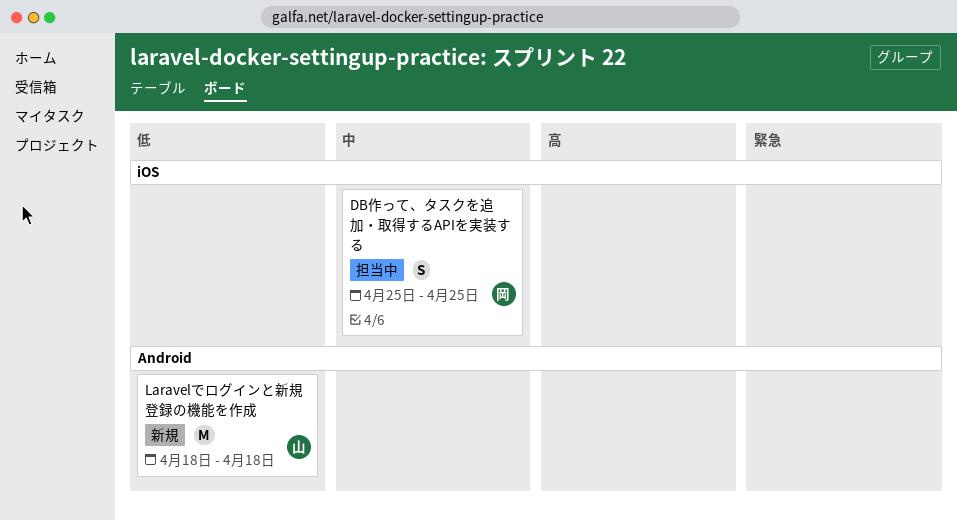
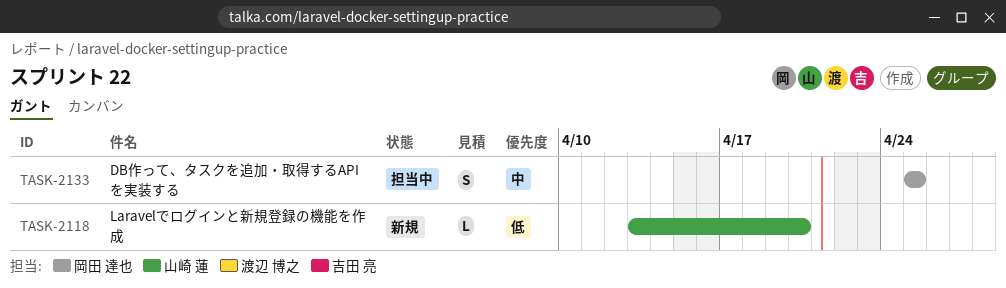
Laravelでログインと新規登録の機能を作成, estimate: M -> L
Laravelでログインと新規登録の機能を作成, start: Apr 18 -> Apr 13
Laravelでログインと新規登録の機能を作成, due: Apr 18 -> Apr 20

